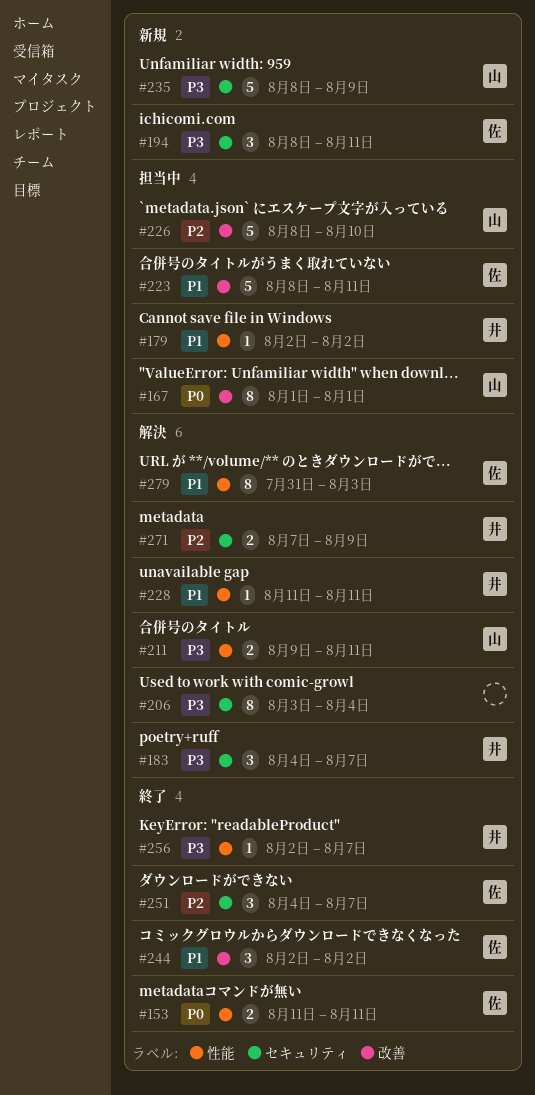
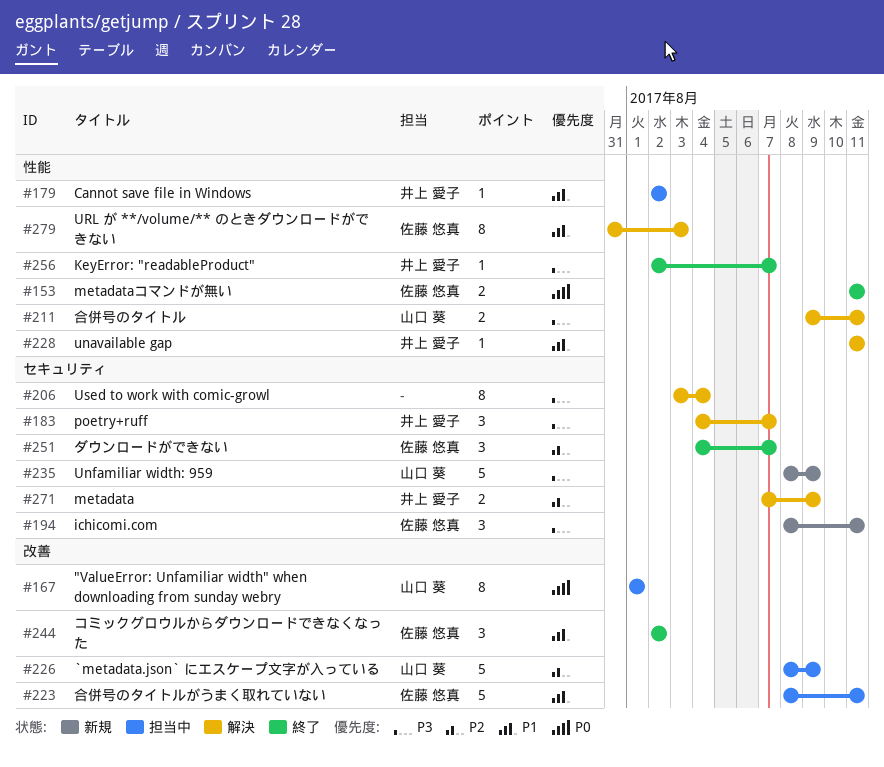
#226, due: Aug 10 -> Aug 9

